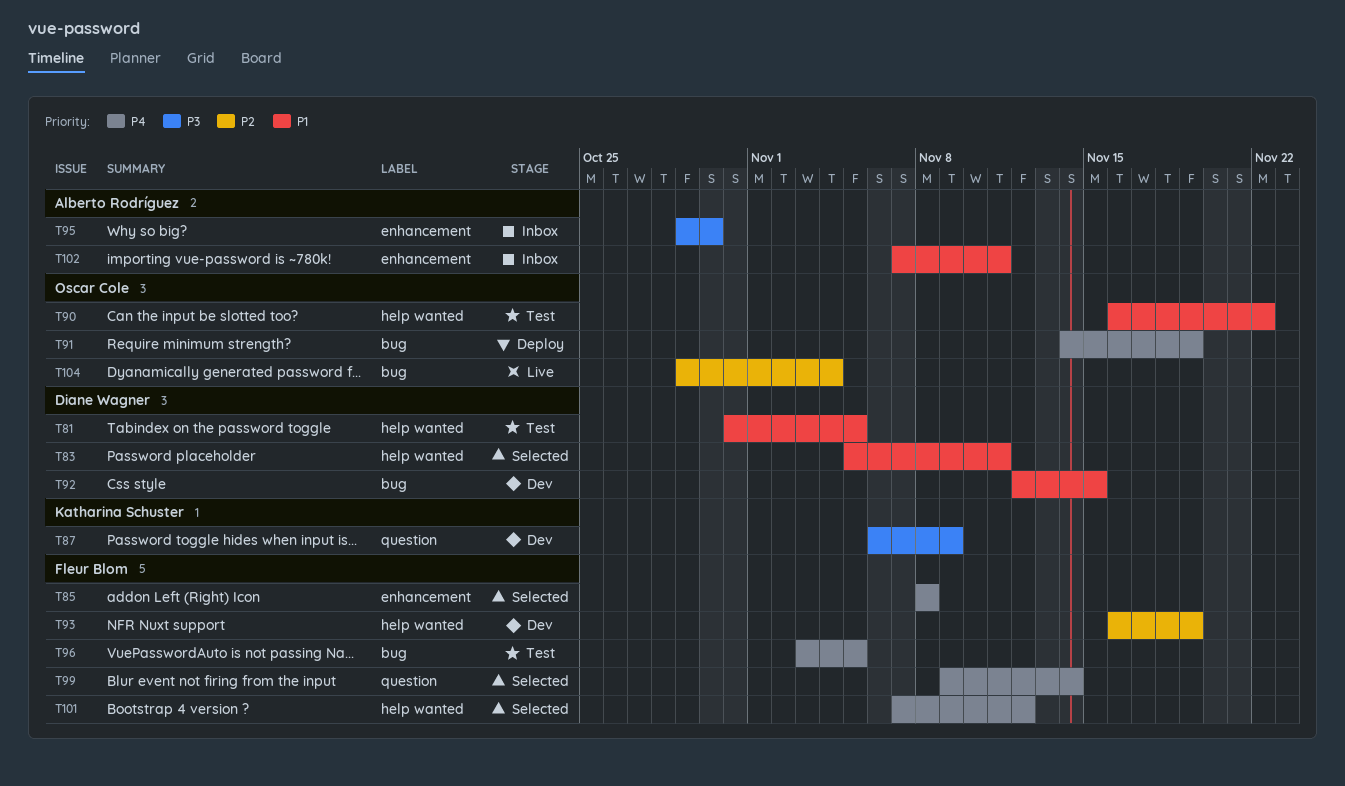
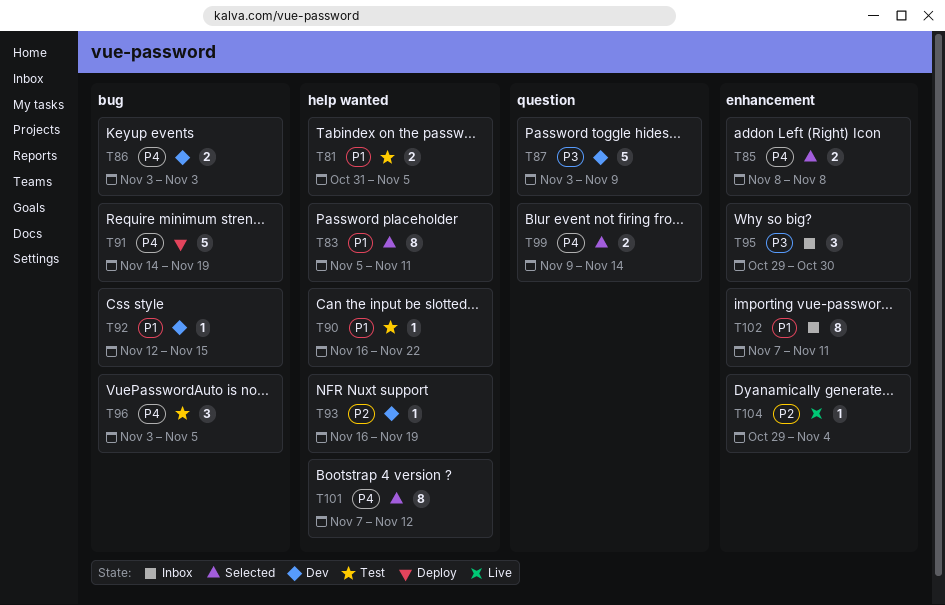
T86: none -> present
T87, start: Nov 6 -> Nov 3
T104, label: bug -> enhancement

